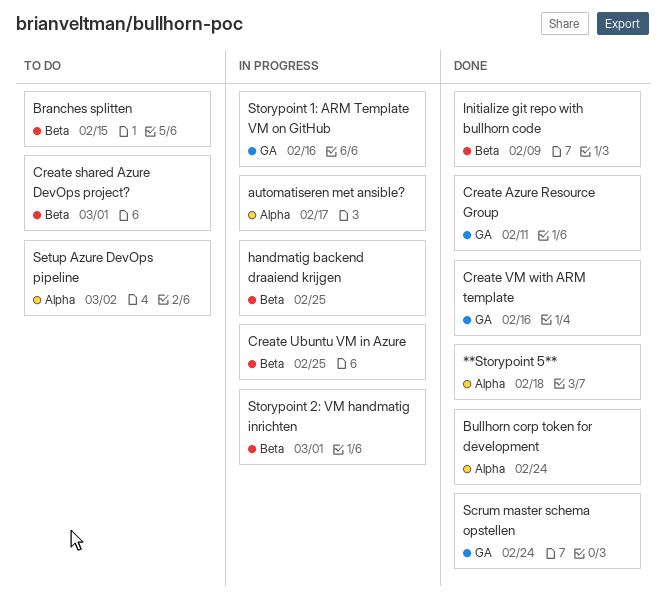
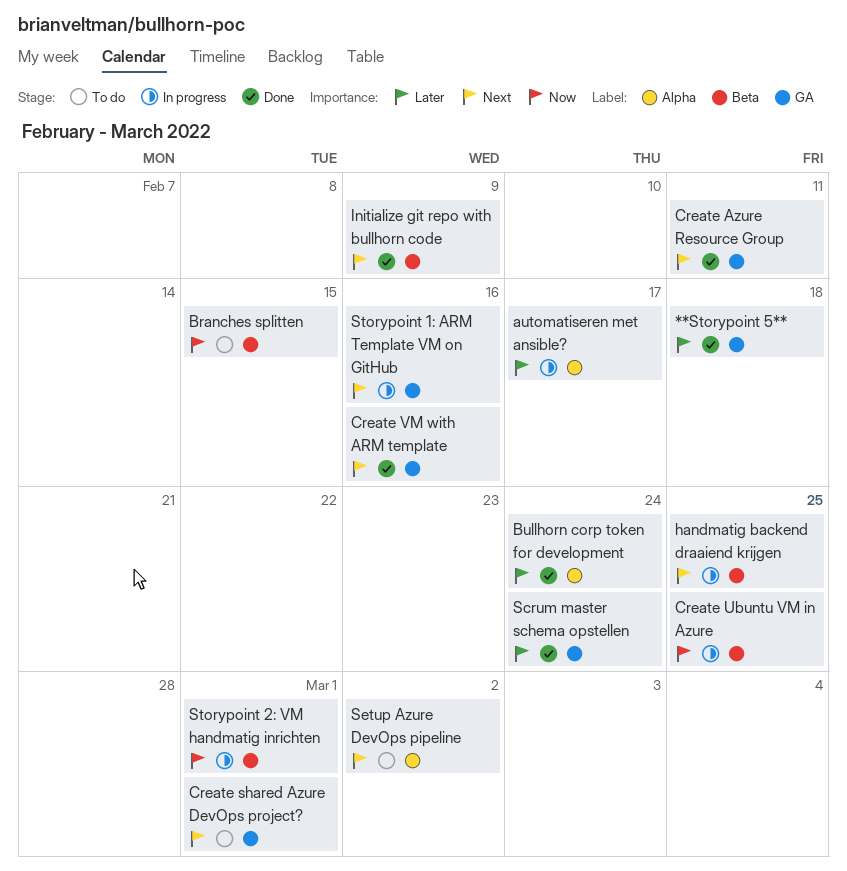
**Storypoint 5**, label: Alpha -> GA
Create shared Azure DevOps project?, label: Beta -> GA

